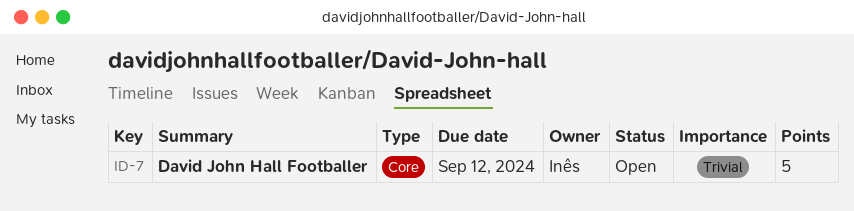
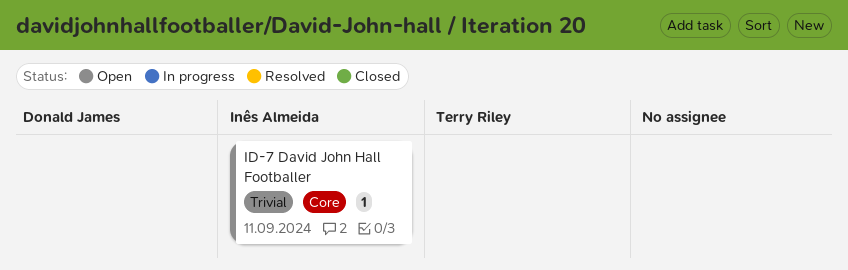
ID-7, estimate: 5 -> 1
ID-7, due: Sep 12 -> Sep 11

